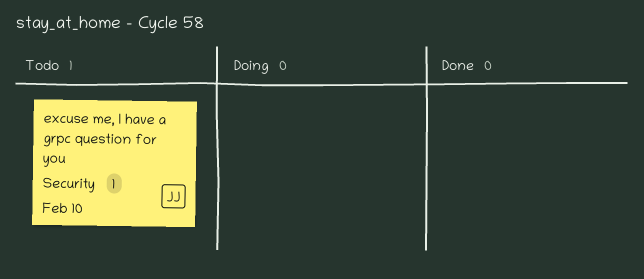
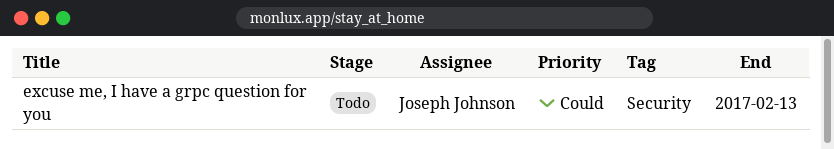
excuse me, I have a grpc question for you, due: Feb 10 -> Feb 13

